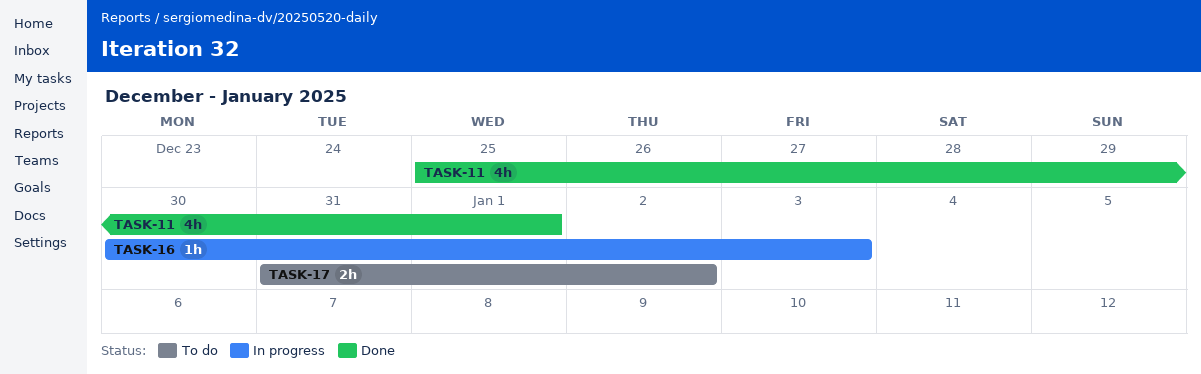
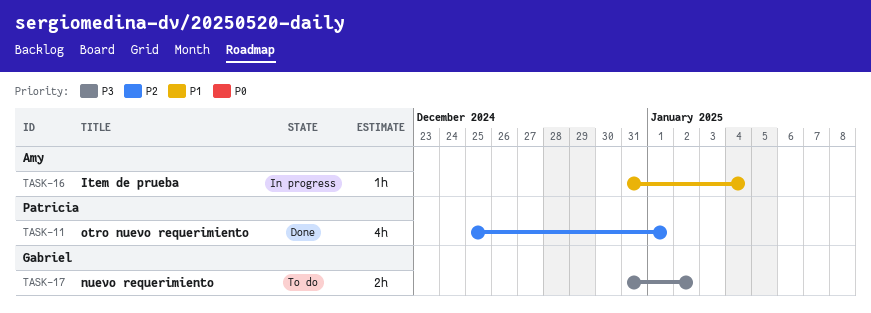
TASK-16, start: Dec 30 -> Dec 31
TASK-16, due: Jan 3 -> Jan 4

